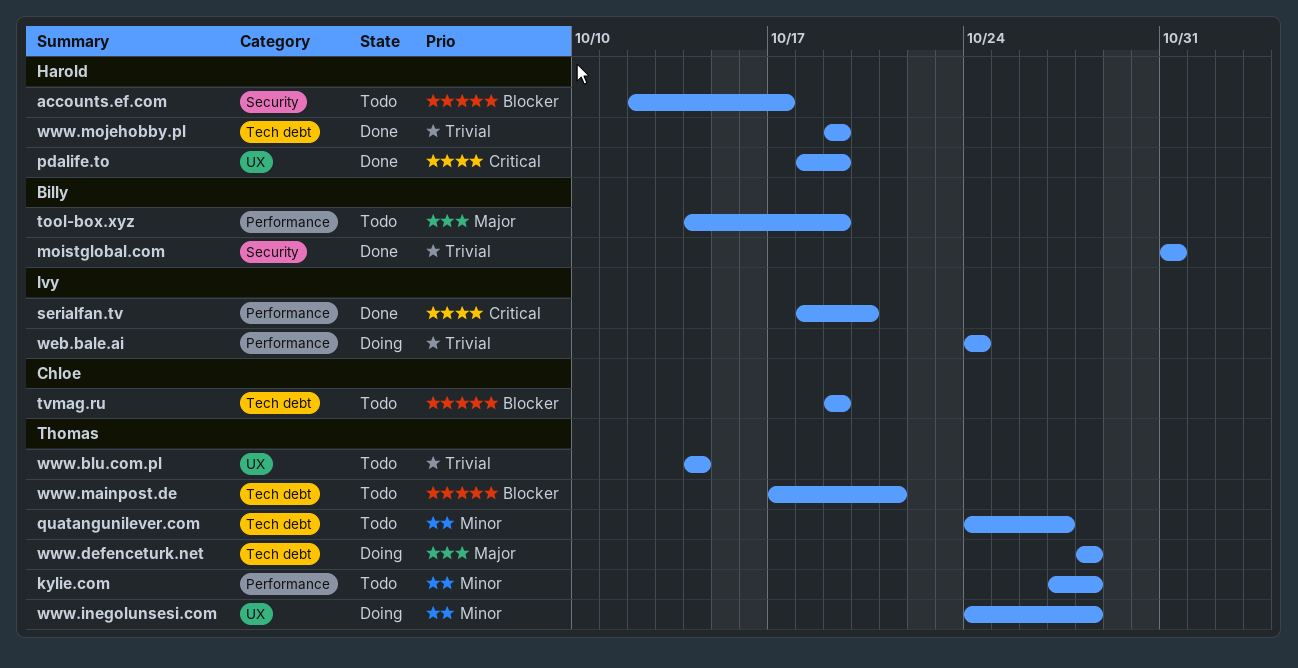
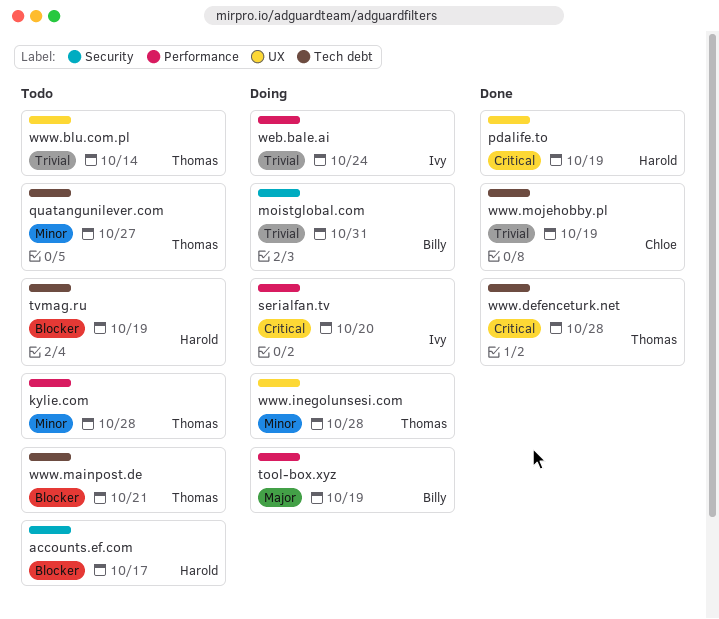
moistglobal.com, status: Done -> Doing
serialfan.tv, status: Done -> Doing
tool-box.xyz, status: Todo -> Doing
tvmag.ru, owner: Chloe -> Harold
www.defenceturk.net, status: Doing -> Done
www.defenceturk.net, priority: Major -> Critical
www.mojehobby.pl, owner: Harold -> Chloe

